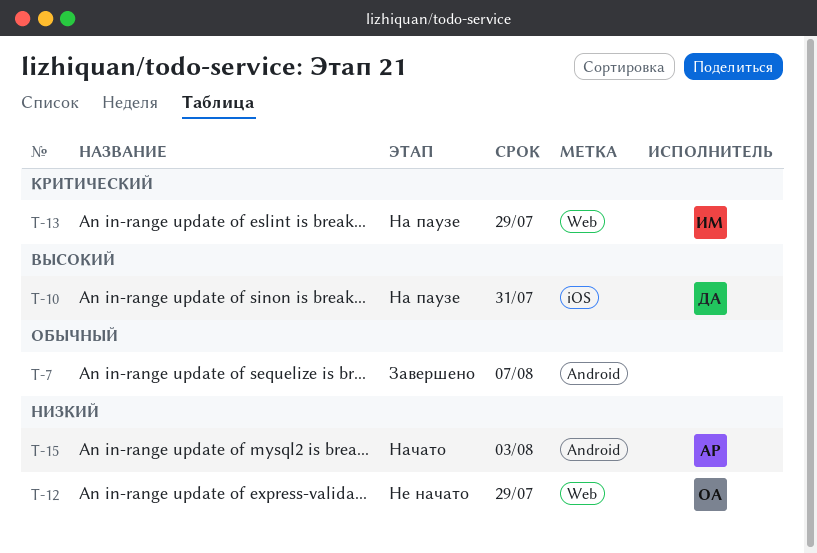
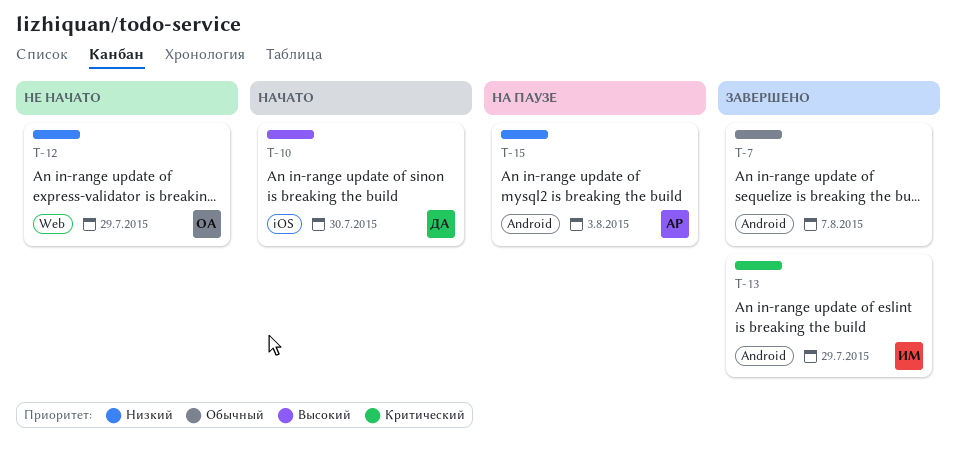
T-10, status: На паузе -> Начато
T-10, due: Jul 31 -> Jul 30
T-13, status: На паузе -> Завершено
T-13, label: Web -> Android
T-15, status: Начато -> На паузе

